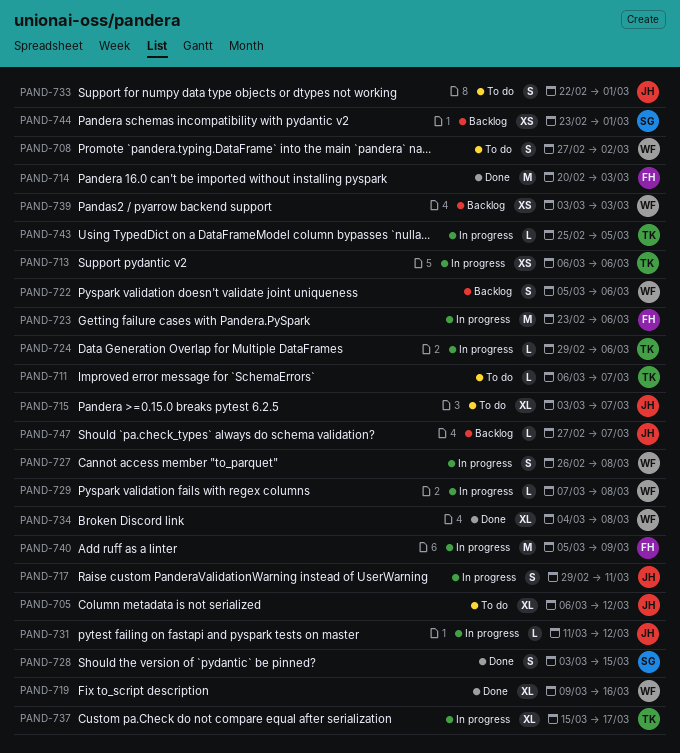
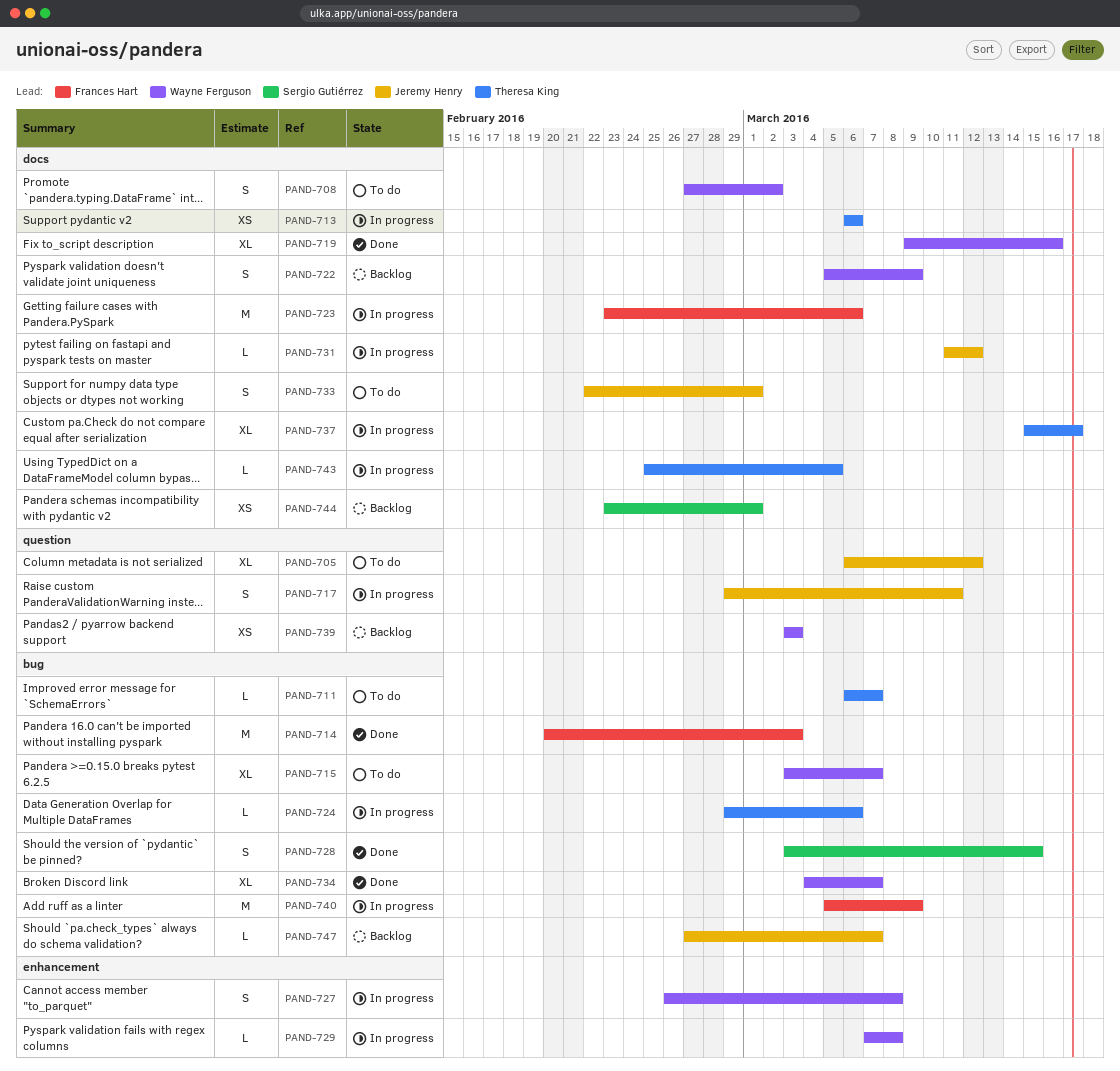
PAND-715, owner: Jeremy Henry -> Wayne Ferguson
PAND-722, due: Mar 6 -> Mar 9
PAND-734, due: Mar 8 -> Mar 7

